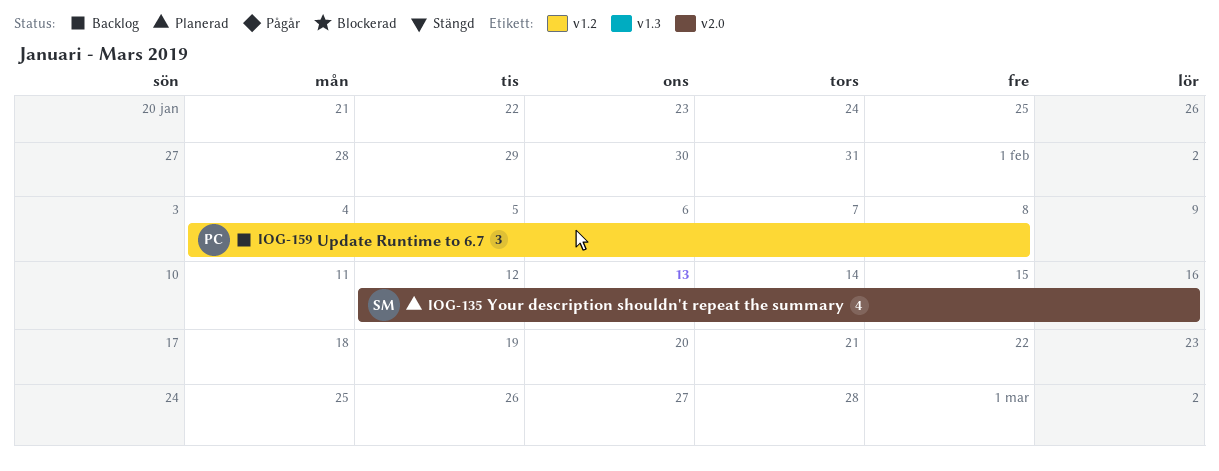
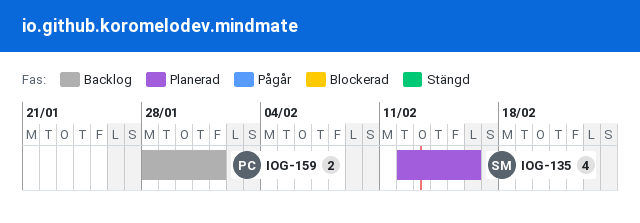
IOG-159, estimate: 3 -> 2
IOG-159, start: Feb 4 -> Jan 28
IOG-159, due: Feb 8 -> Feb 1

